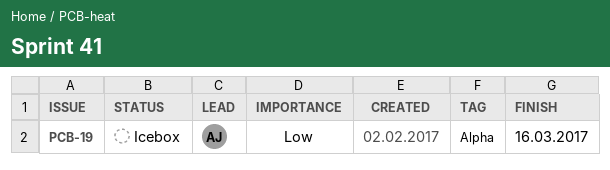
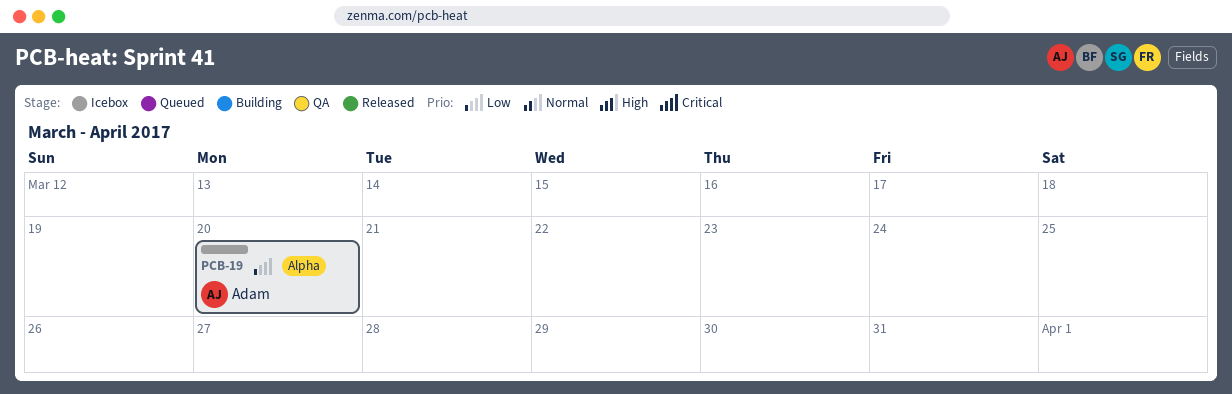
PCB-19, due: Mar 16 -> Mar 20

